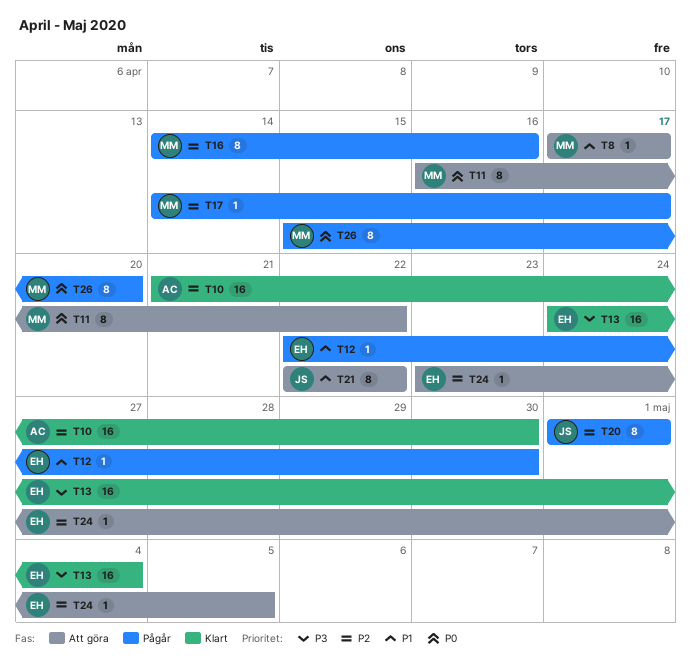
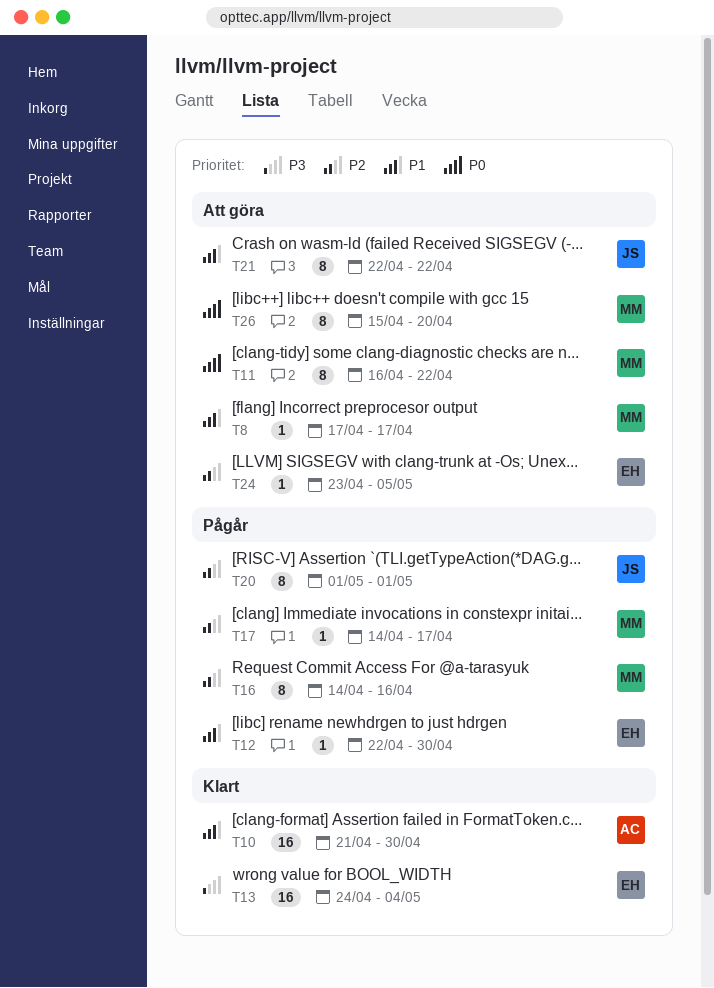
T10, priority: P2 -> P1
T26, status: Pågår -> Att göra

